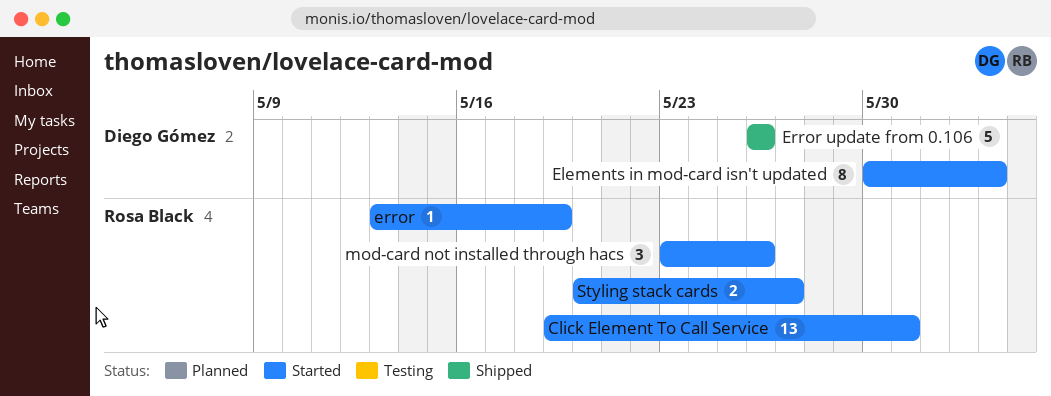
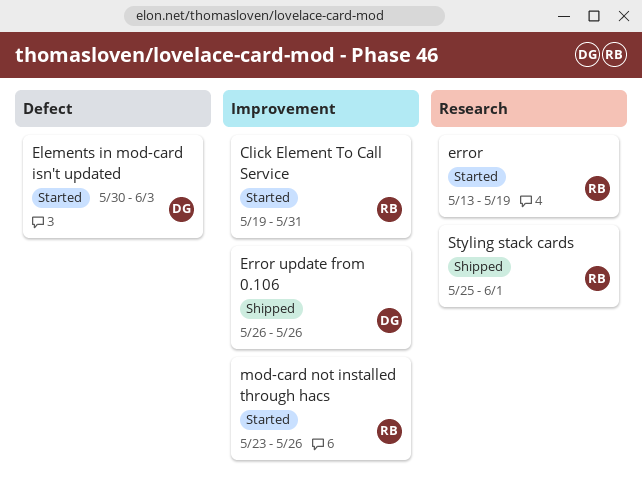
Styling stack cards, status: Started -> Shipped
Styling stack cards, start: May 20 -> May 25
Styling stack cards, due: May 27 -> Jun 1

